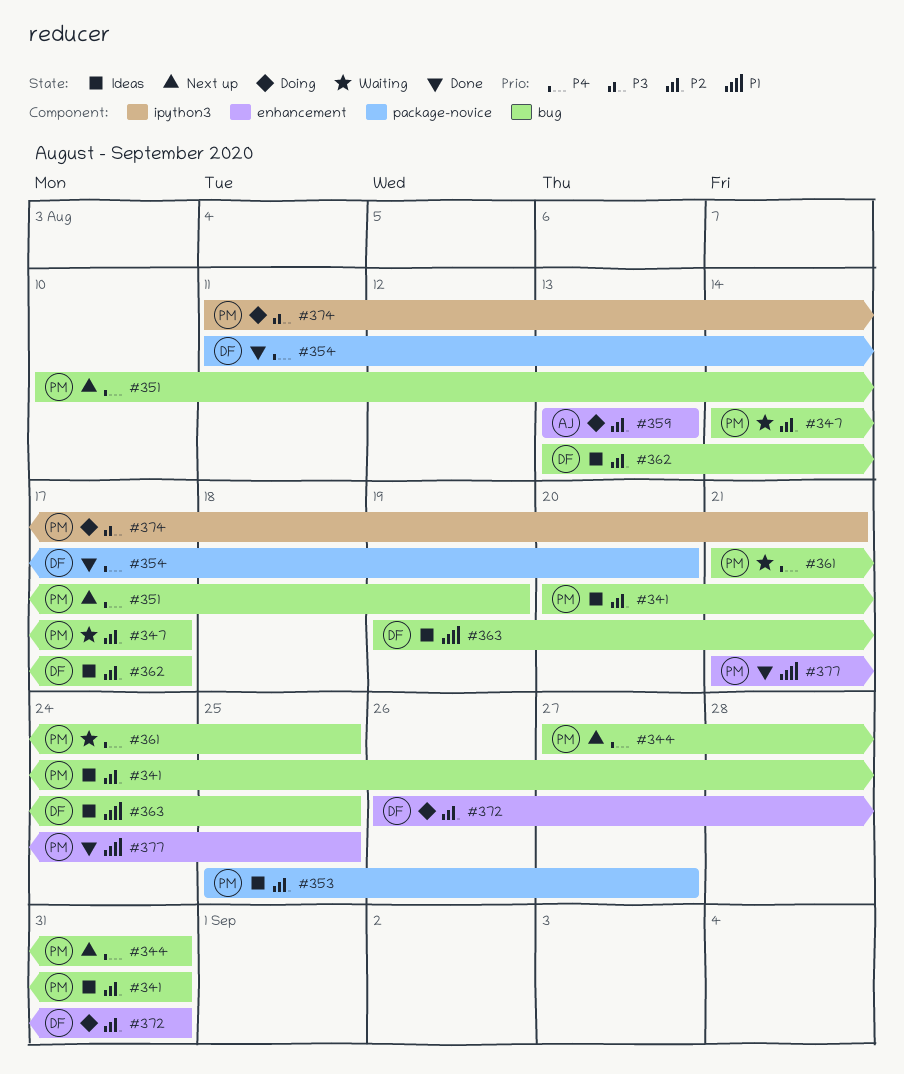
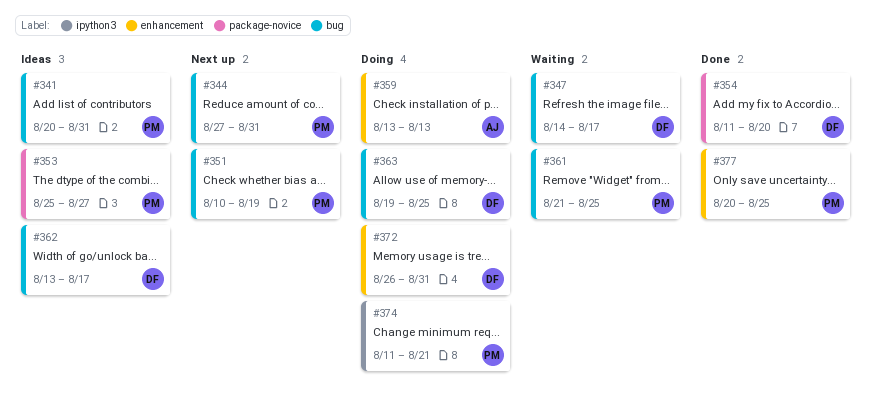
#347, owner: PM -> DF
#363, status: Ideas -> Doing
#377, start: Aug 21 -> Aug 20

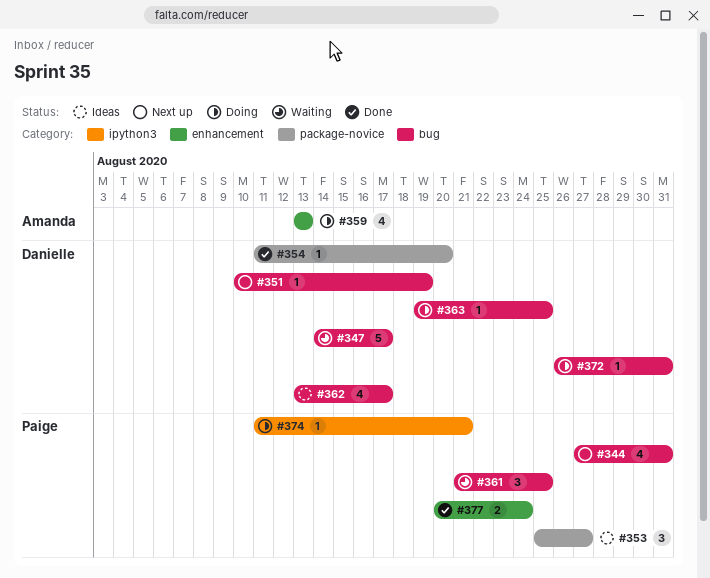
#341: present -> none
#351, owner: Paige -> Danielle
#372, label: enhancement -> bug
#377, due: Aug 25 -> Aug 24

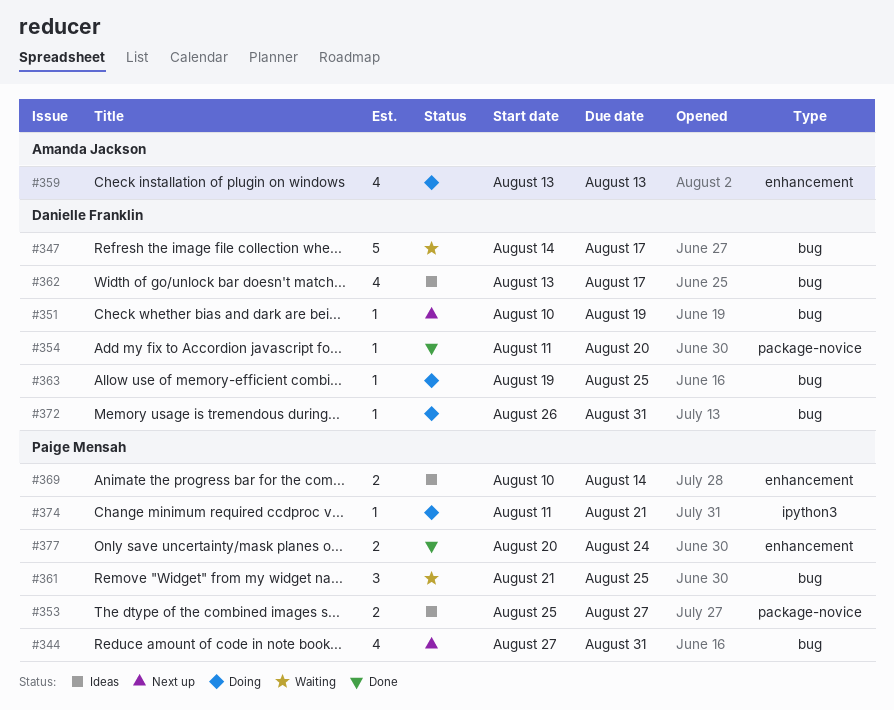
#353, estimate: 3 -> 2
#369: none -> present

